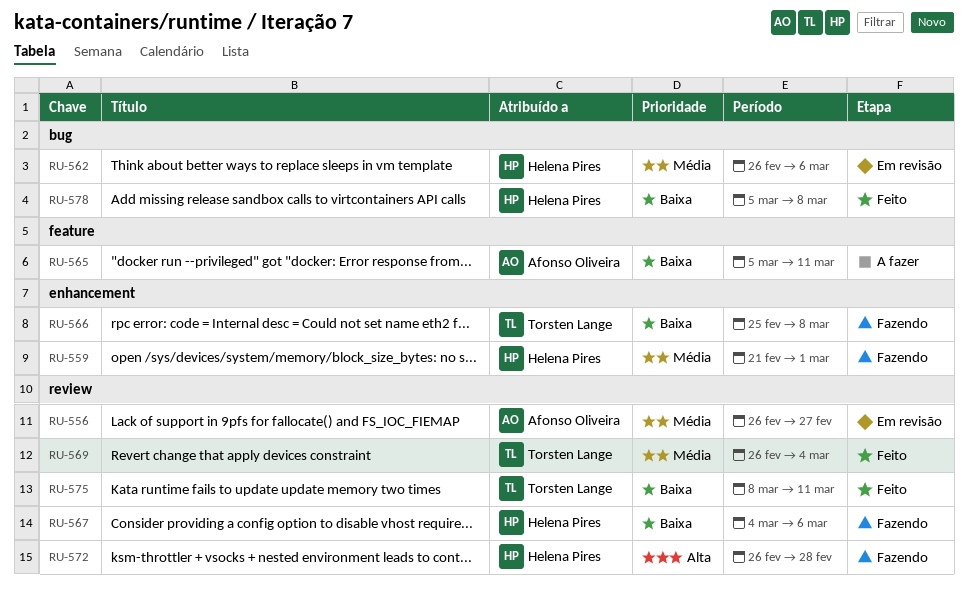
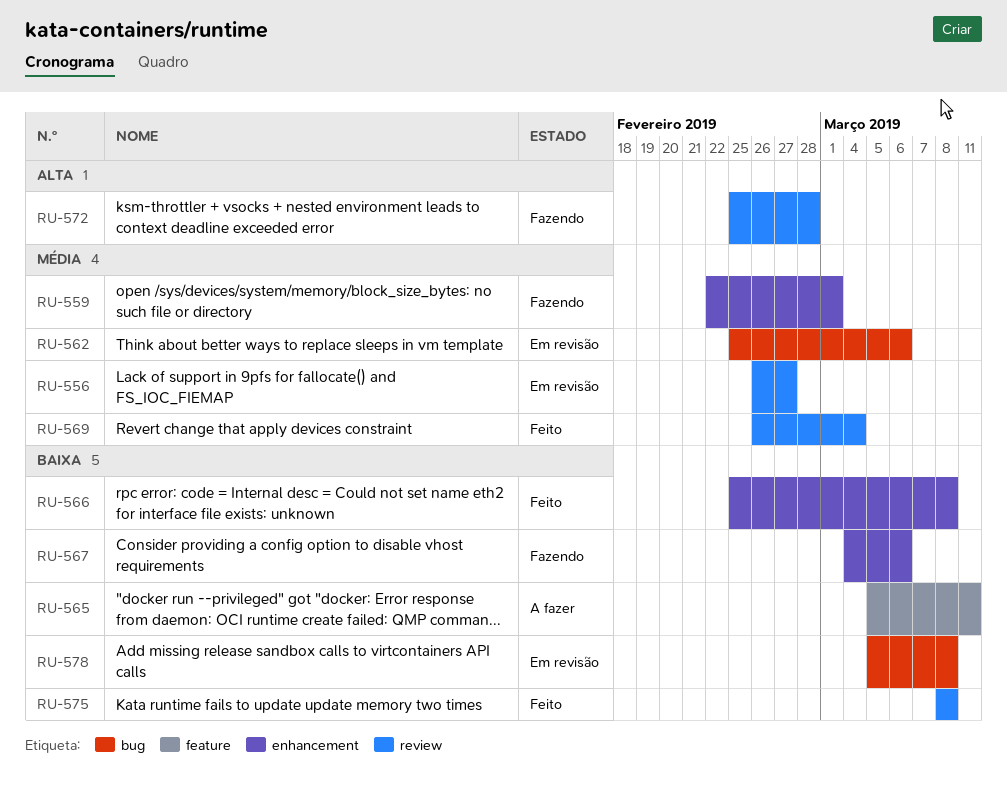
RU-559, start: Feb 21 -> Feb 22
RU-562, start: Feb 26 -> Feb 25
RU-566, status: Fazendo -> Feito
RU-567, label: review -> enhancement
RU-572, start: Feb 26 -> Feb 25
RU-575, due: Mar 11 -> Mar 8
RU-578, status: Feito -> Em revisão

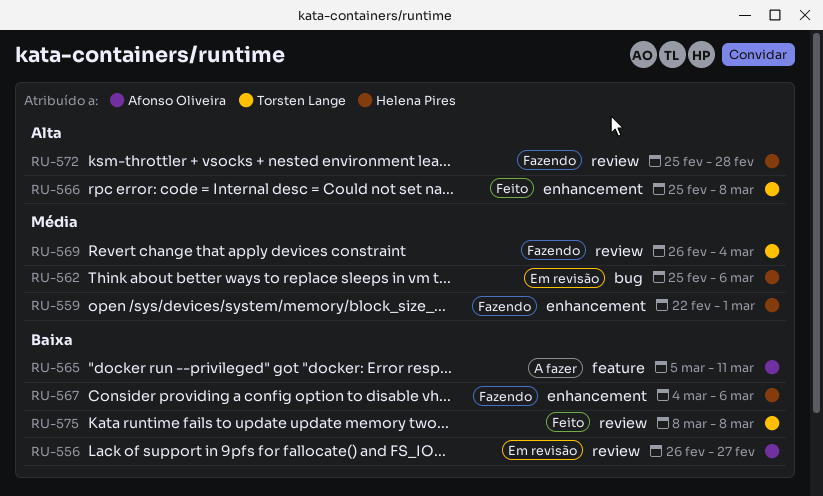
RU-556, priority: Média -> Baixa
RU-566, priority: Baixa -> Alta
RU-569, status: Feito -> Fazendo
RU-578: present -> none

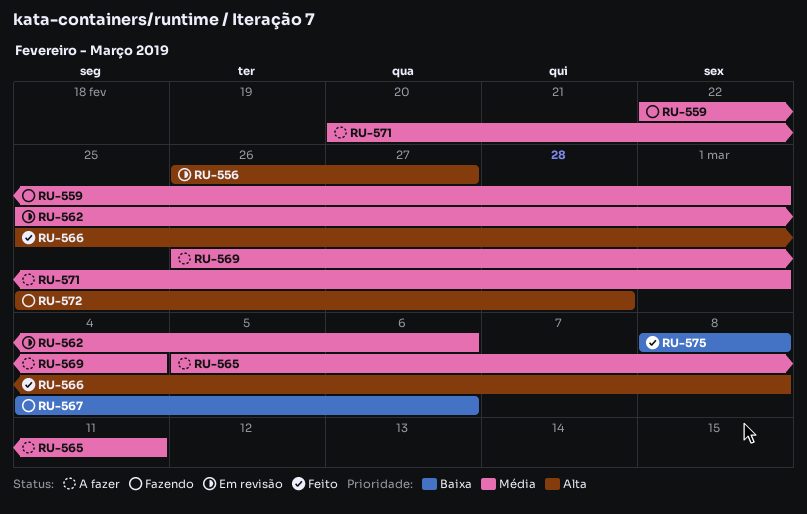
RU-556, priority: Baixa -> Alta
RU-565, priority: Baixa -> Média
RU-569, status: Fazendo -> A fazer
RU-571: none -> present

